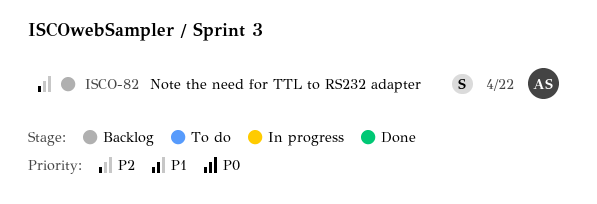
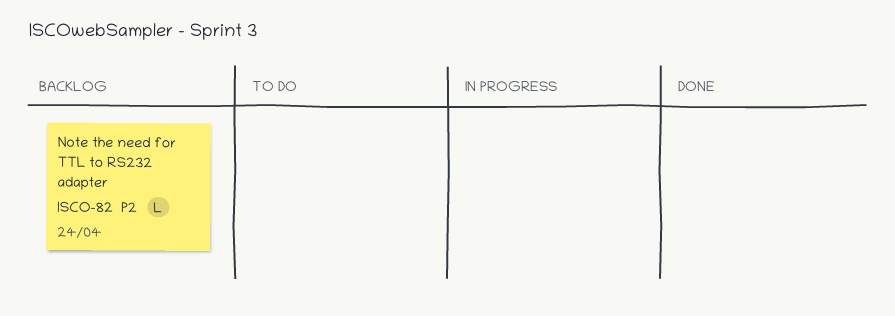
ISCO-82, estimate: S -> L
ISCO-82, due: Apr 22 -> Apr 24

